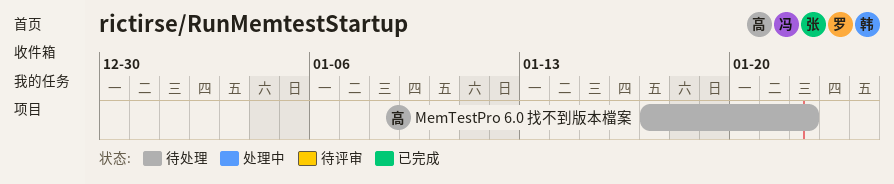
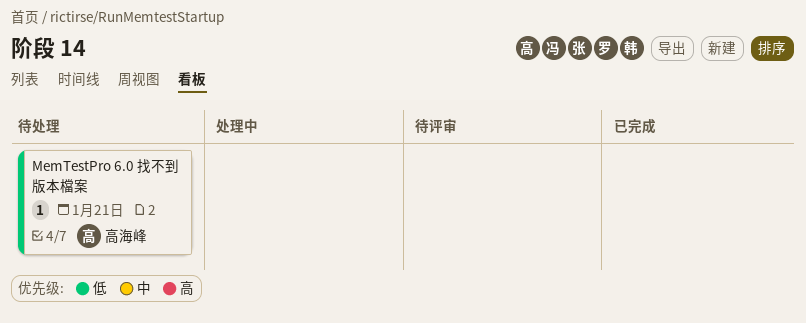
MemTestPro 6.0 找不到版本檔案, due: Jan 22 -> Jan 21

